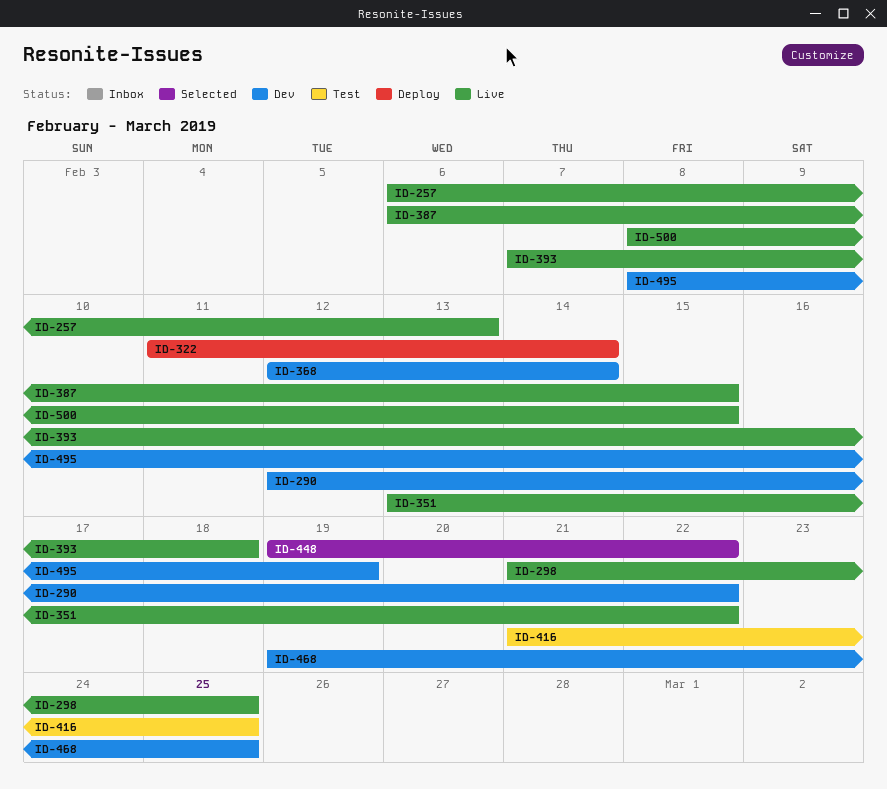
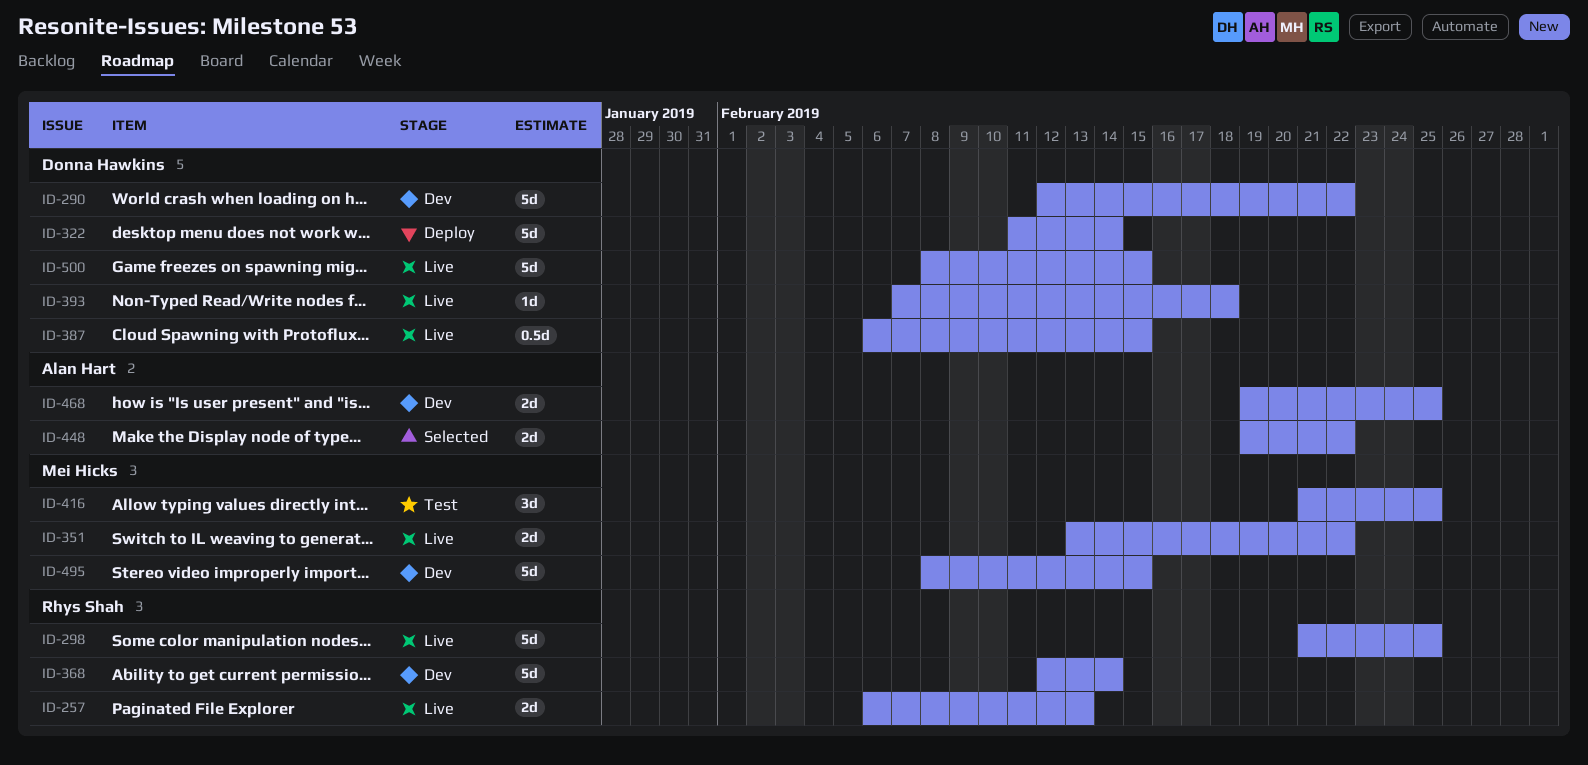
ID-495, due: Feb 19 -> Feb 15

